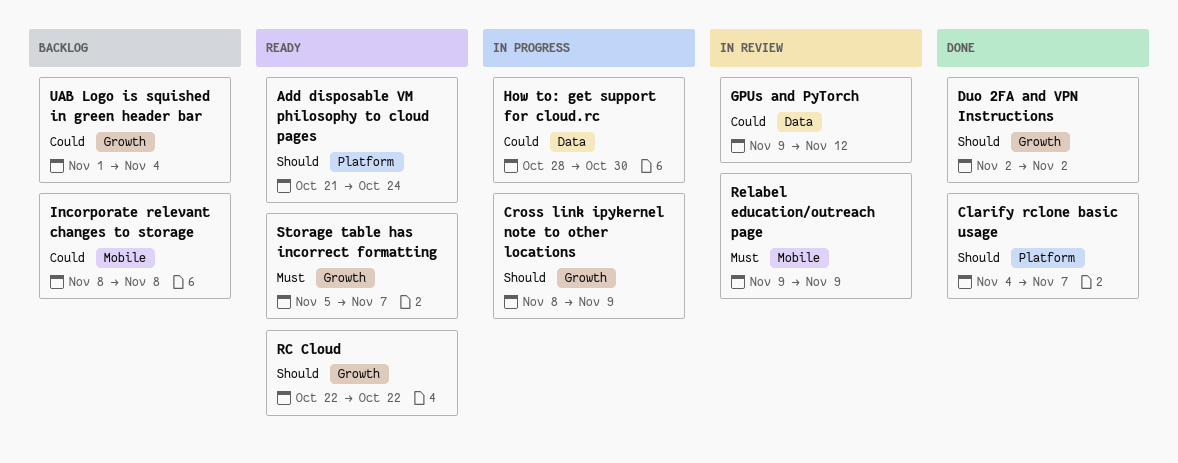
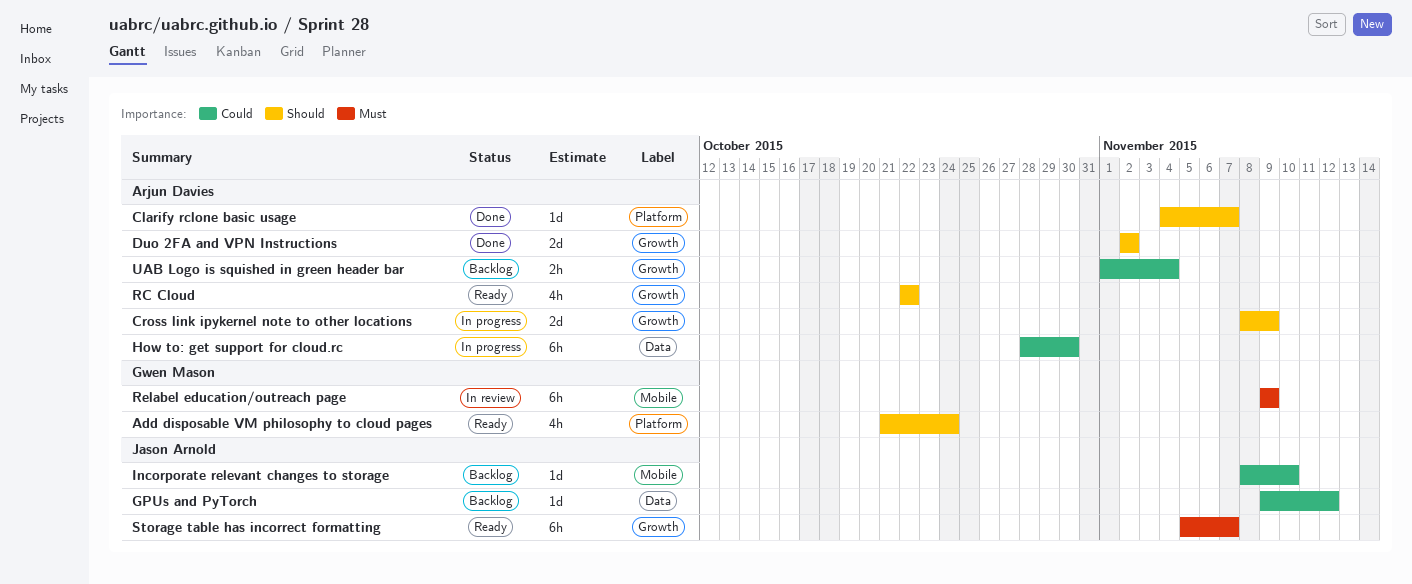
GPUs and PyTorch, status: In review -> Backlog
Incorporate relevant changes to storage, due: Nov 8 -> Nov 10

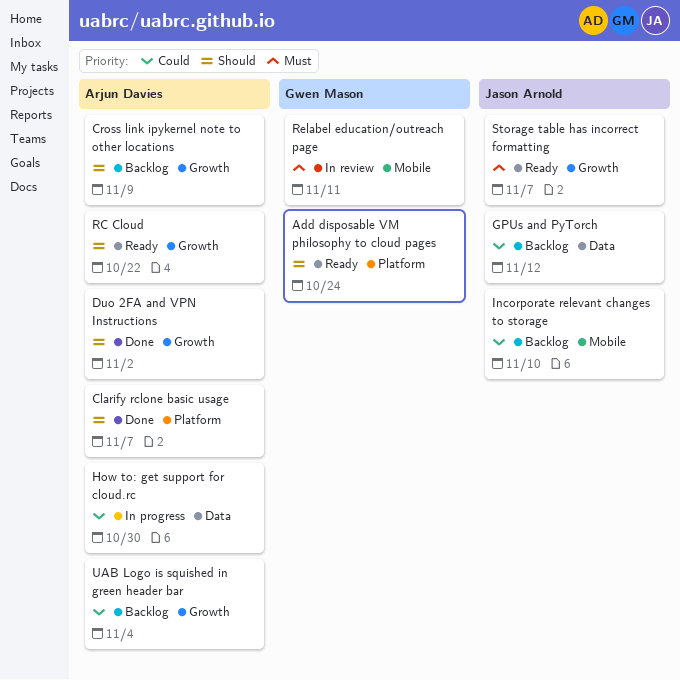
Cross link ipykernel note to other locations, status: In progress -> Backlog
Relabel education/outreach page, due: Nov 9 -> Nov 11

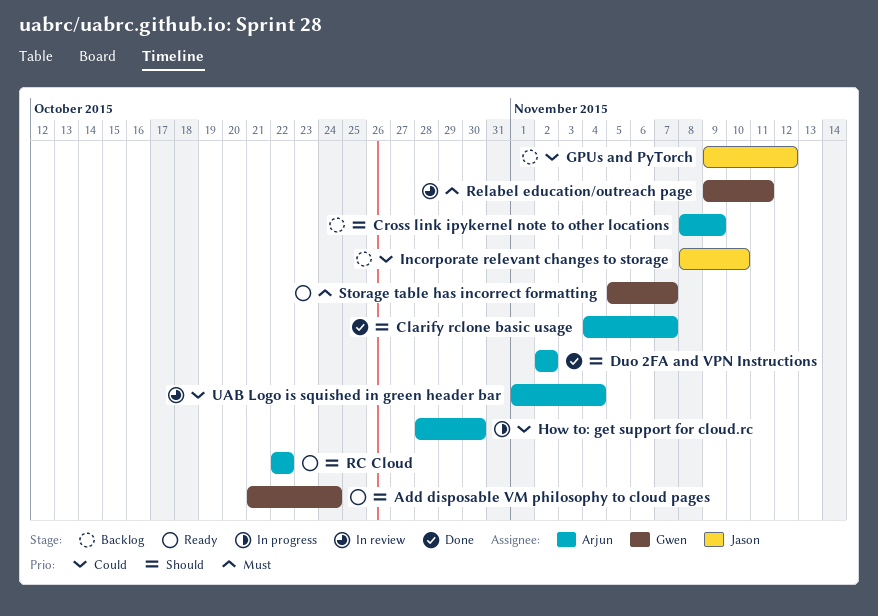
Storage table has incorrect formatting, owner: Jason Arnold -> Gwen Mason
UAB Logo is squished in green header bar, status: Backlog -> In review

